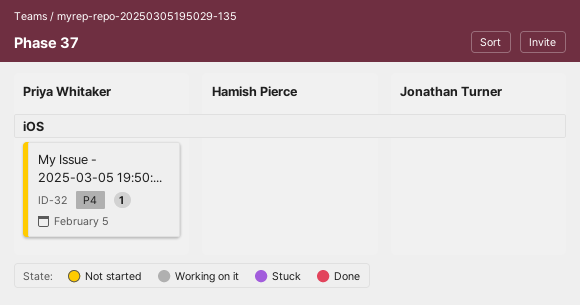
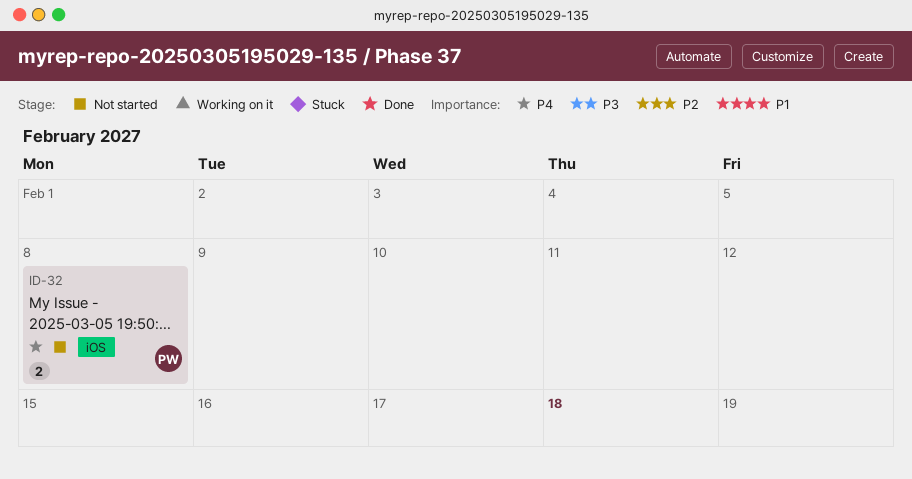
ID-32, estimate: 1 -> 2
ID-32, due: Feb 5 -> Feb 8

